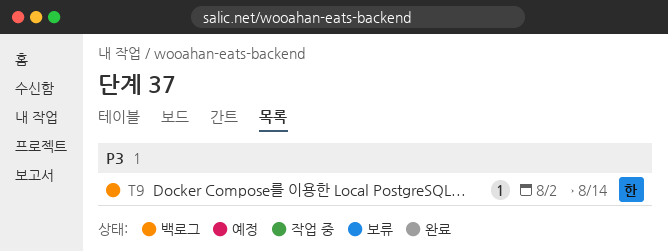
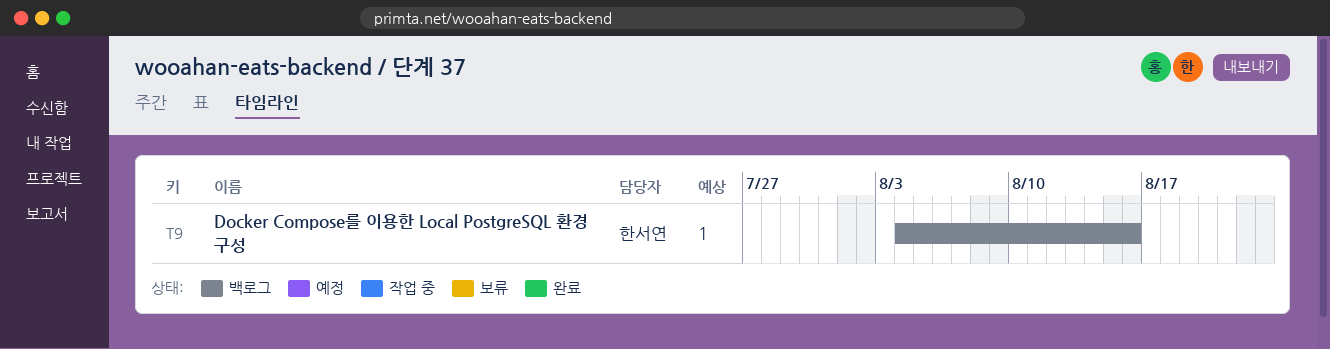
T9, start: Aug 2 -> Aug 4
T9, due: Aug 14 -> Aug 16

